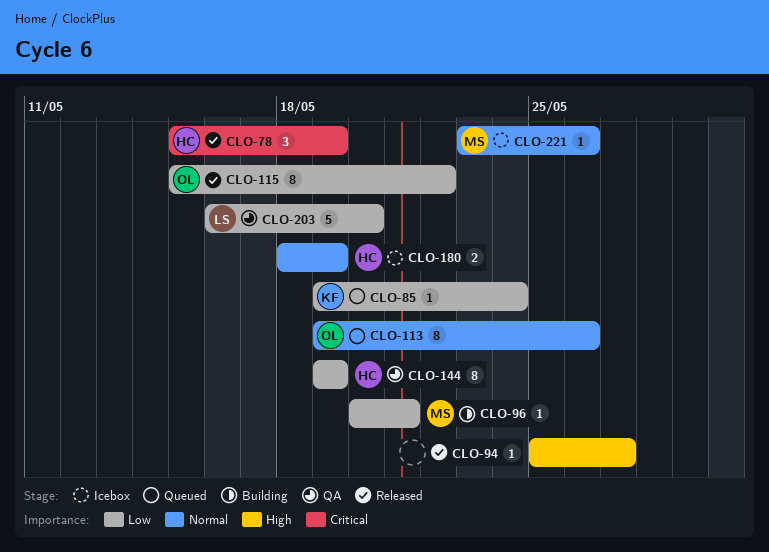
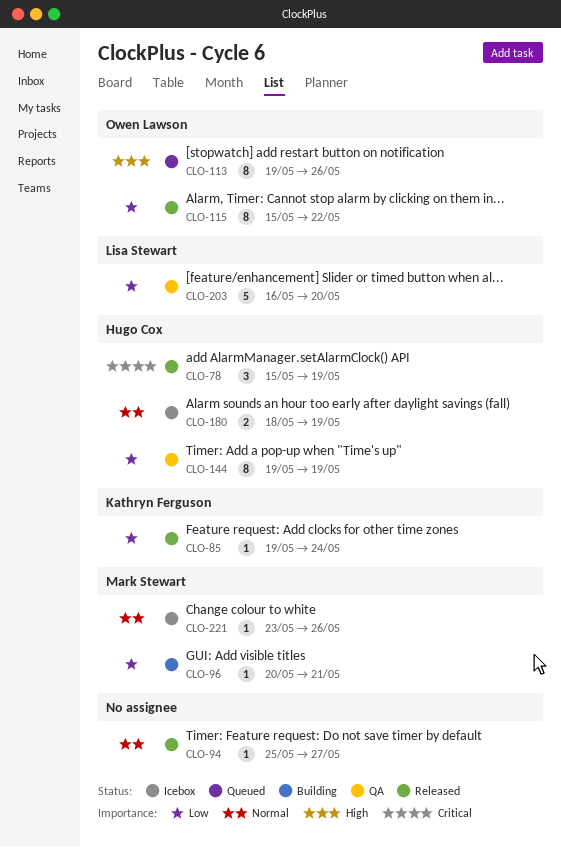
CLO-85, status: Queued -> Released
CLO-94, priority: High -> Normal
CLO-113, priority: Normal -> High

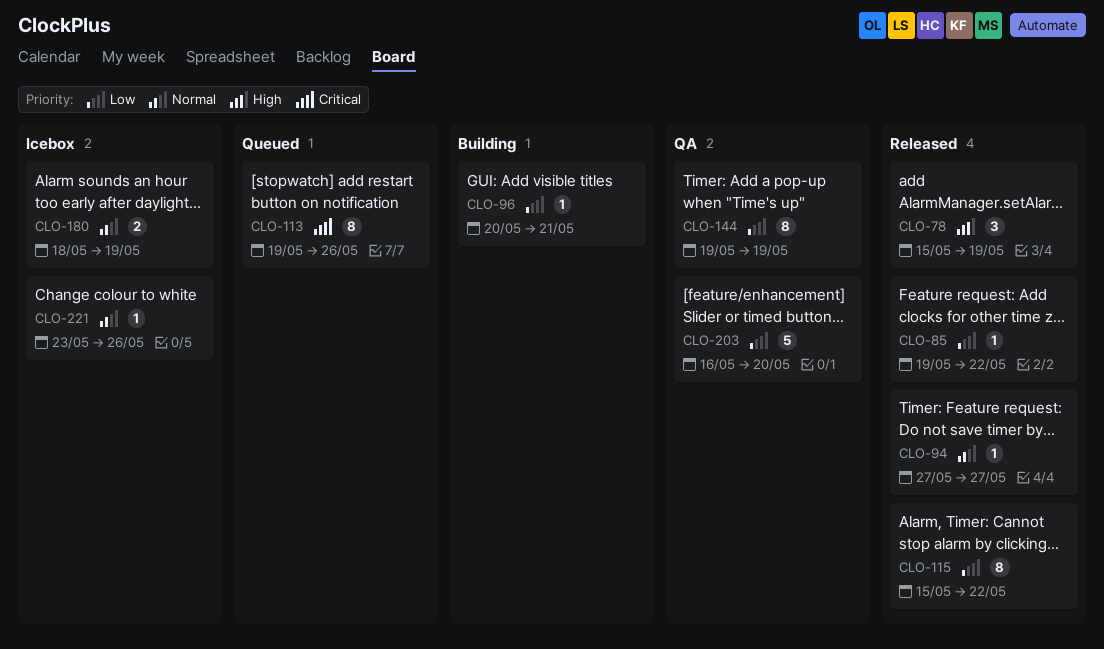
CLO-78, priority: Critical -> High
CLO-85, due: May 24 -> May 22
CLO-94, start: May 25 -> May 27
CLO-113, priority: High -> Critical

